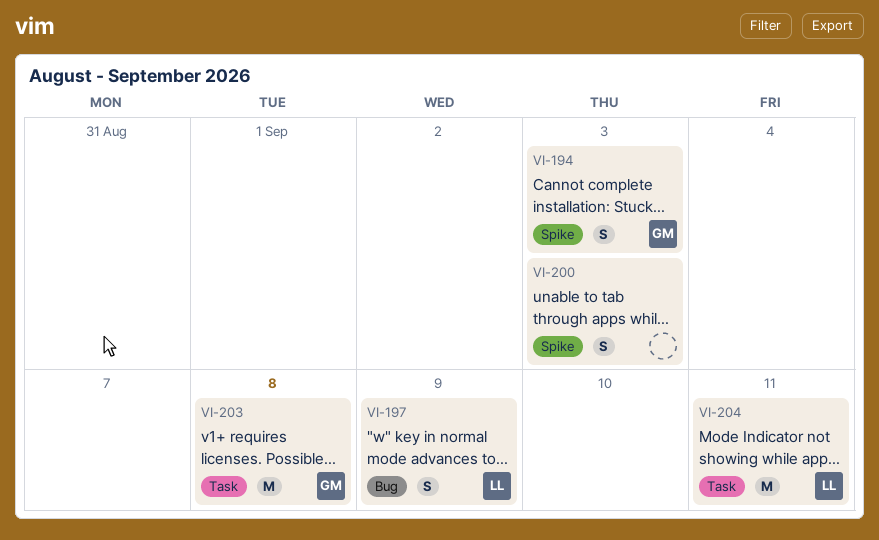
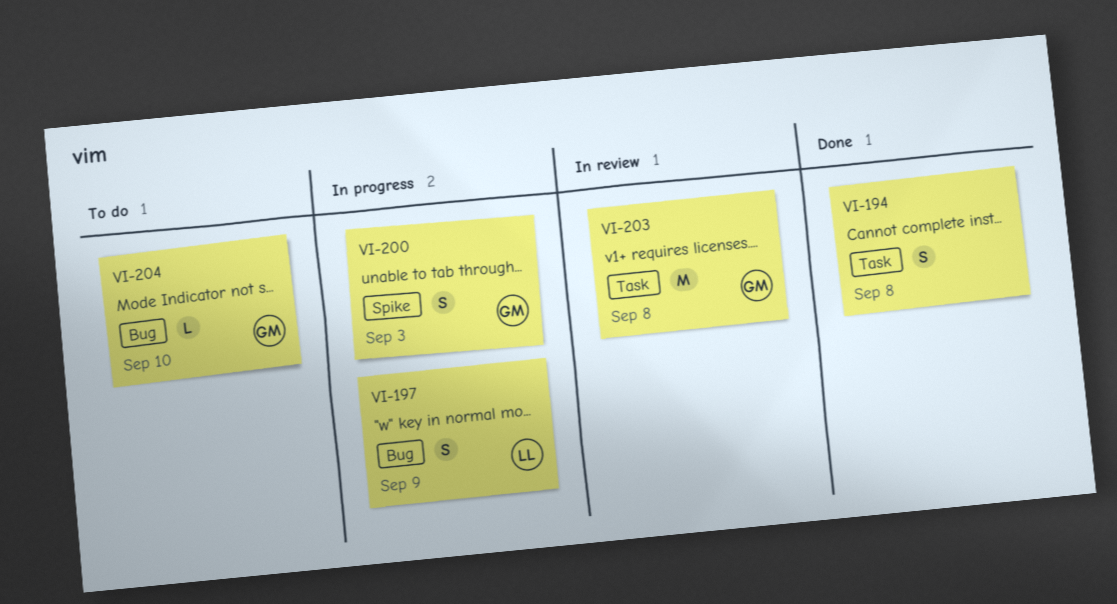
VI-194, owner: GM -> none
VI-194, label: Spike -> Task
VI-194, due: Sep 3 -> Sep 8
VI-200, owner: none -> GM
VI-204, owner: LL -> GM
VI-204, label: Task -> Bug
VI-204, estimate: M -> L
VI-204, due: Sep 11 -> Sep 10

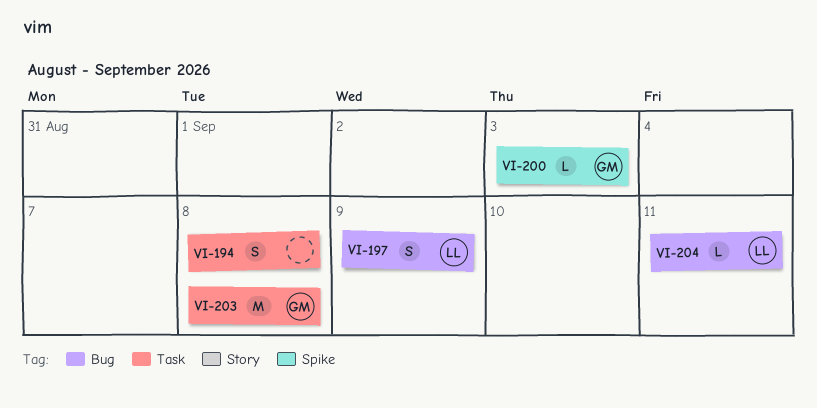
VI-200, estimate: S -> L
VI-204, owner: GM -> LL
VI-204, due: Sep 10 -> Sep 11

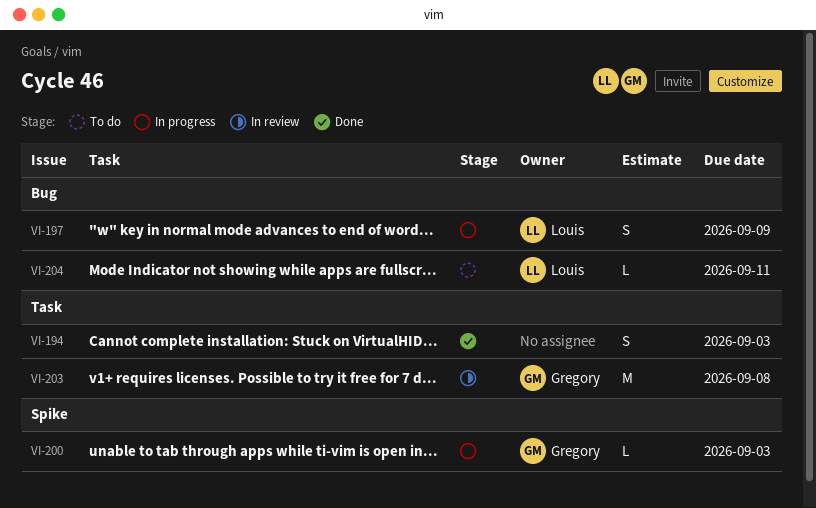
VI-194, due: Sep 8 -> Sep 3

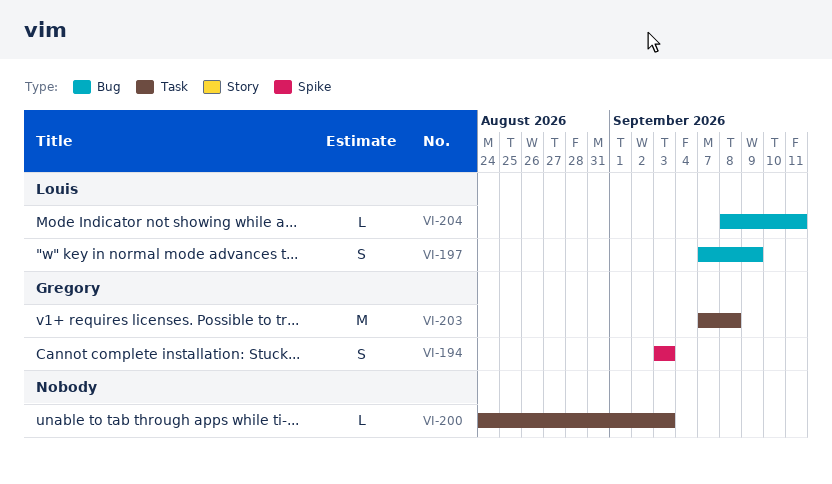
VI-194, owner: none -> Gregory
VI-194, label: Task -> Spike
VI-200, owner: Gregory -> none
VI-200, label: Spike -> Task

